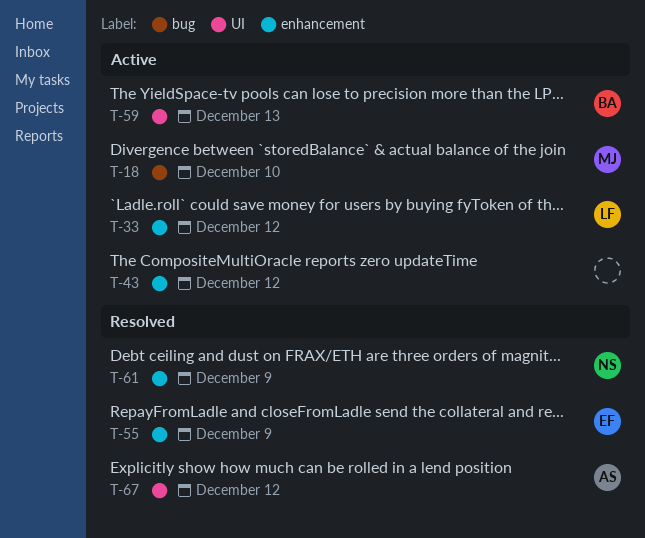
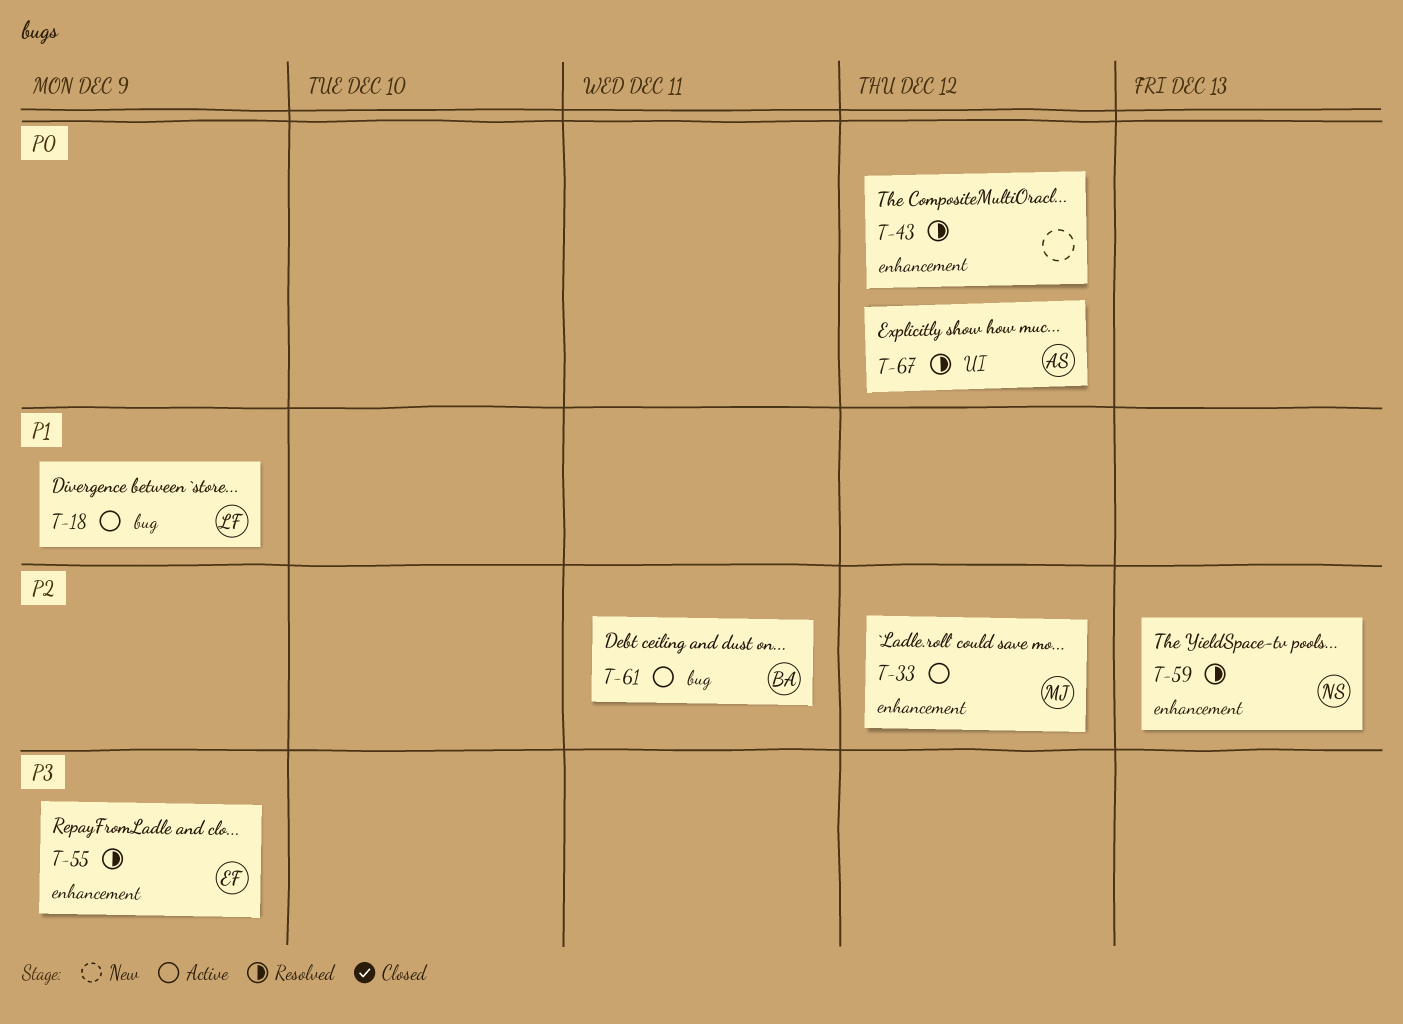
T-18, owner: MJ -> LF
T-18, due: Dec 10 -> Dec 9
T-33, owner: LF -> MJ
T-43, status: Active -> Resolved
T-59, status: Active -> Resolved
T-59, owner: BA -> NS
T-59, label: UI -> enhancement
T-61, status: Resolved -> Active
T-61, owner: NS -> BA
T-61, label: enhancement -> bug
T-61, due: Dec 9 -> Dec 11

